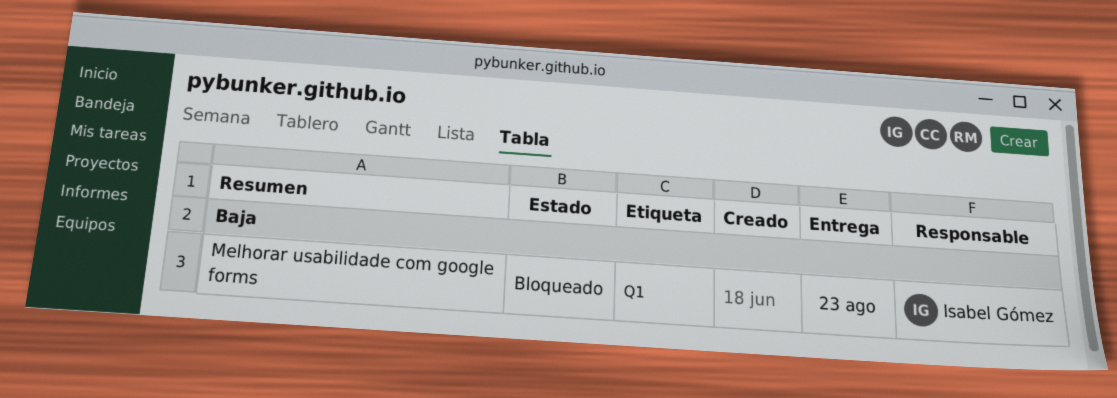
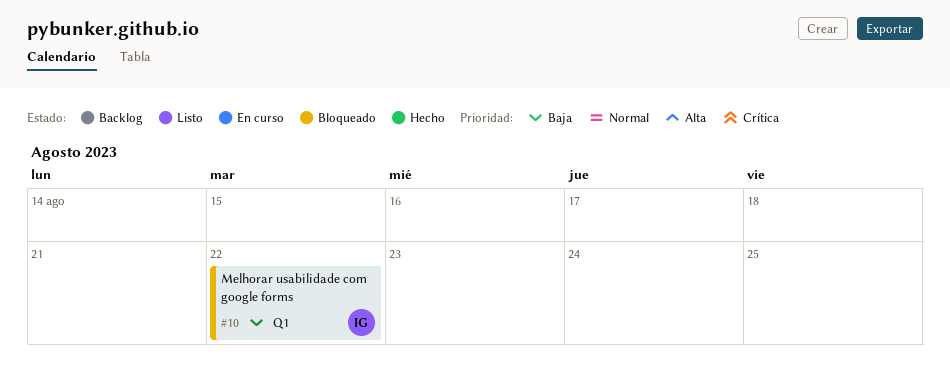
Melhorar usabilidade com google forms, due: Aug 23 -> Aug 22

